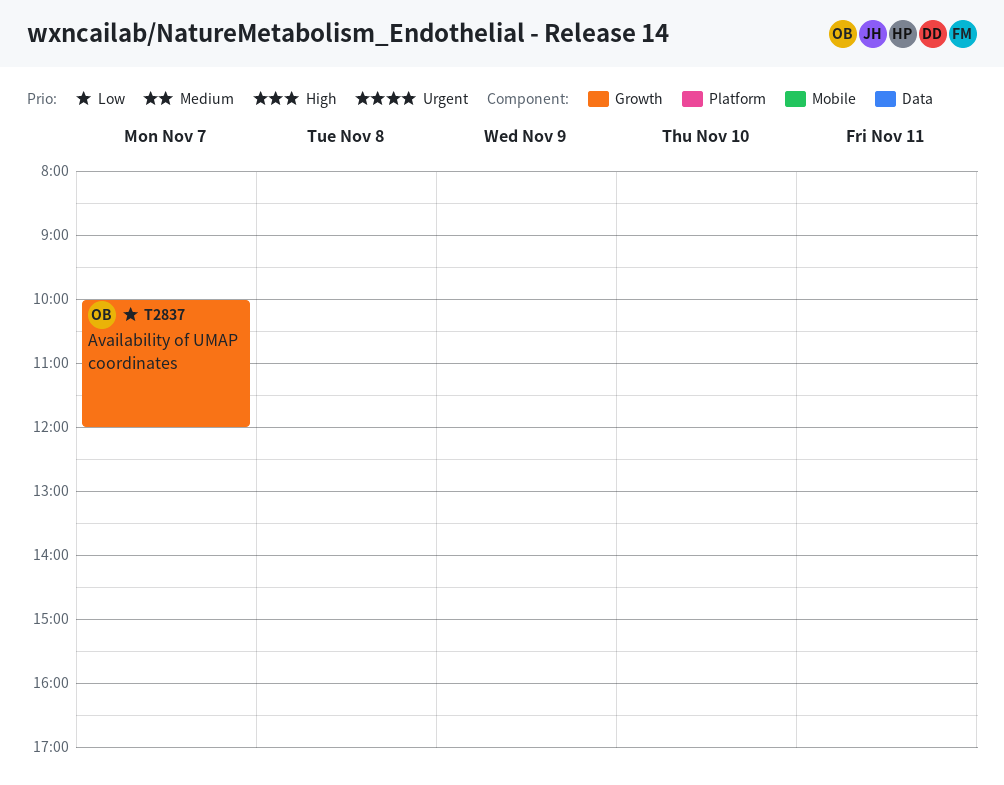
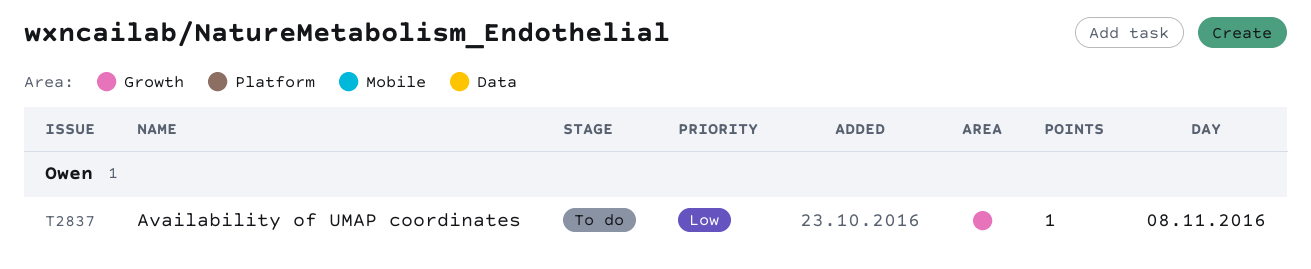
T2837, day: Nov 7 -> Nov 8

